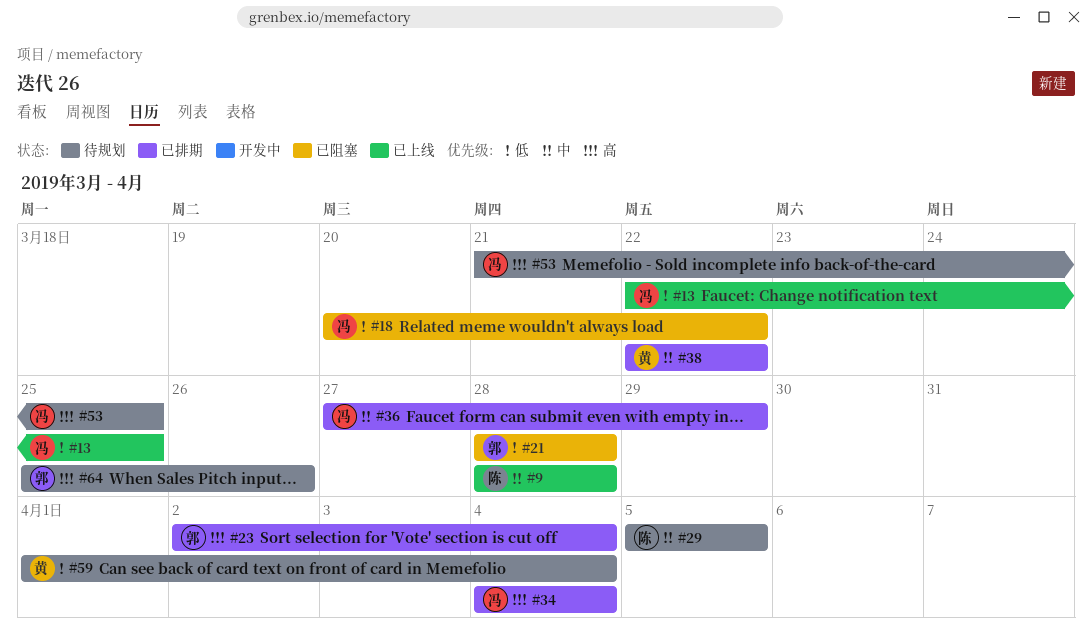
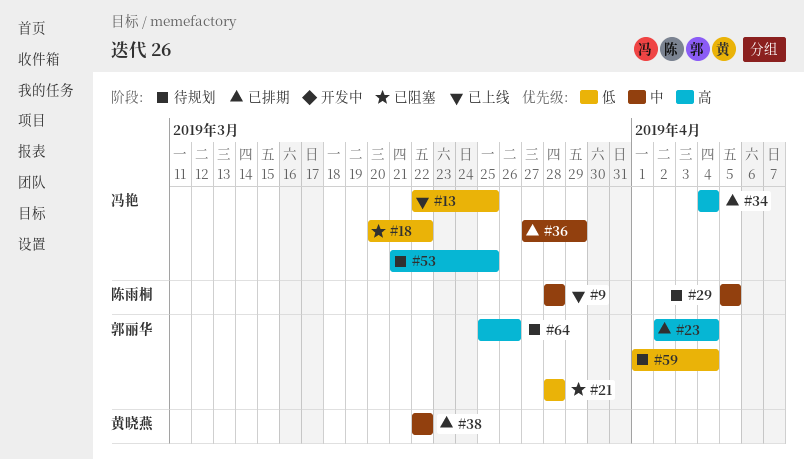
#59, owner: 黄晓燕 -> 郭丽华

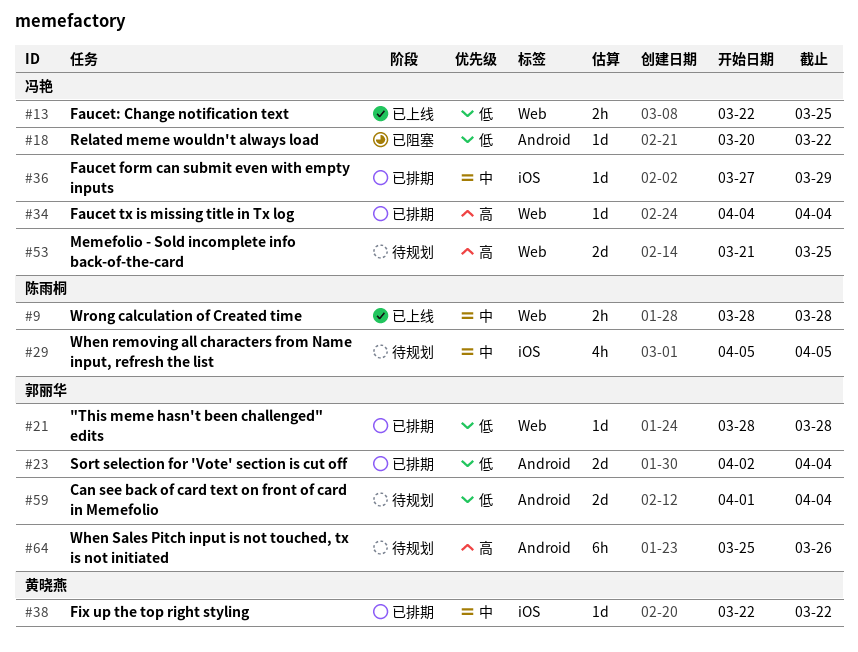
#21, status: 已阻塞 -> 已排期
#23, priority: 高 -> 低

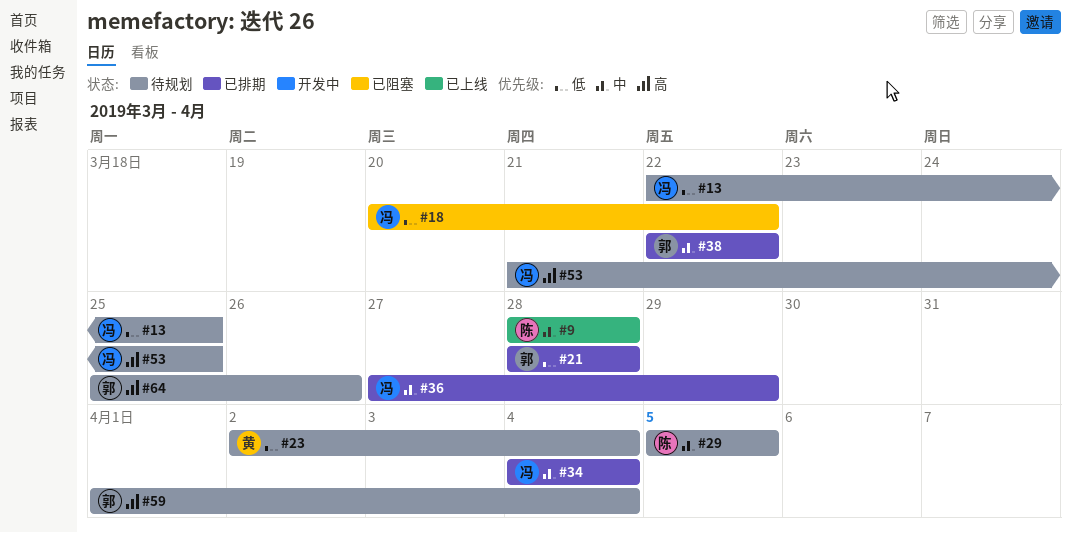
#13, status: 已上线 -> 待规划
#23, status: 已排期 -> 待规划
#23, owner: 郭丽华 -> 黄晓燕
#34, priority: 高 -> 中
#38, owner: 黄晓燕 -> 郭丽华
#59, priority: 低 -> 高

